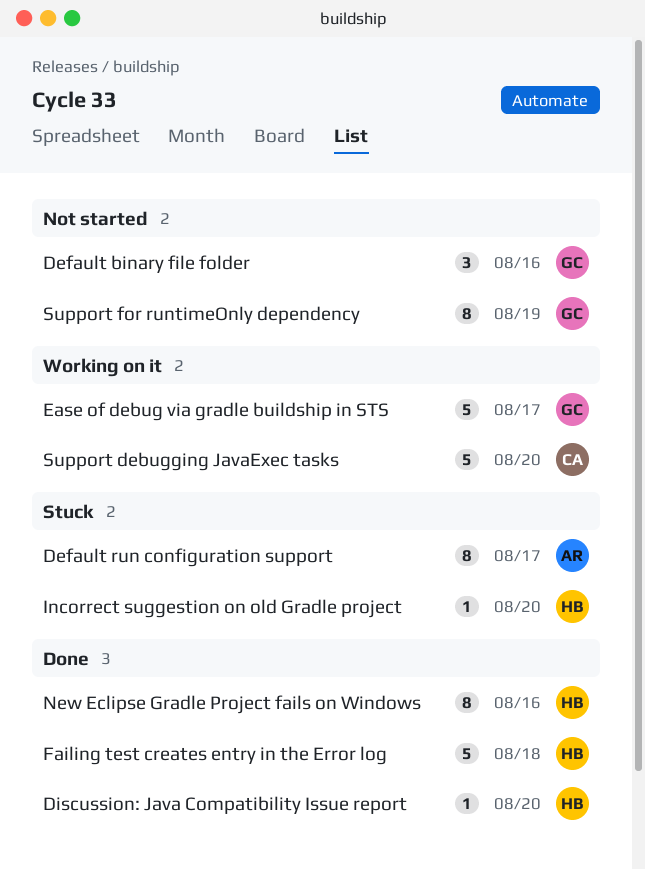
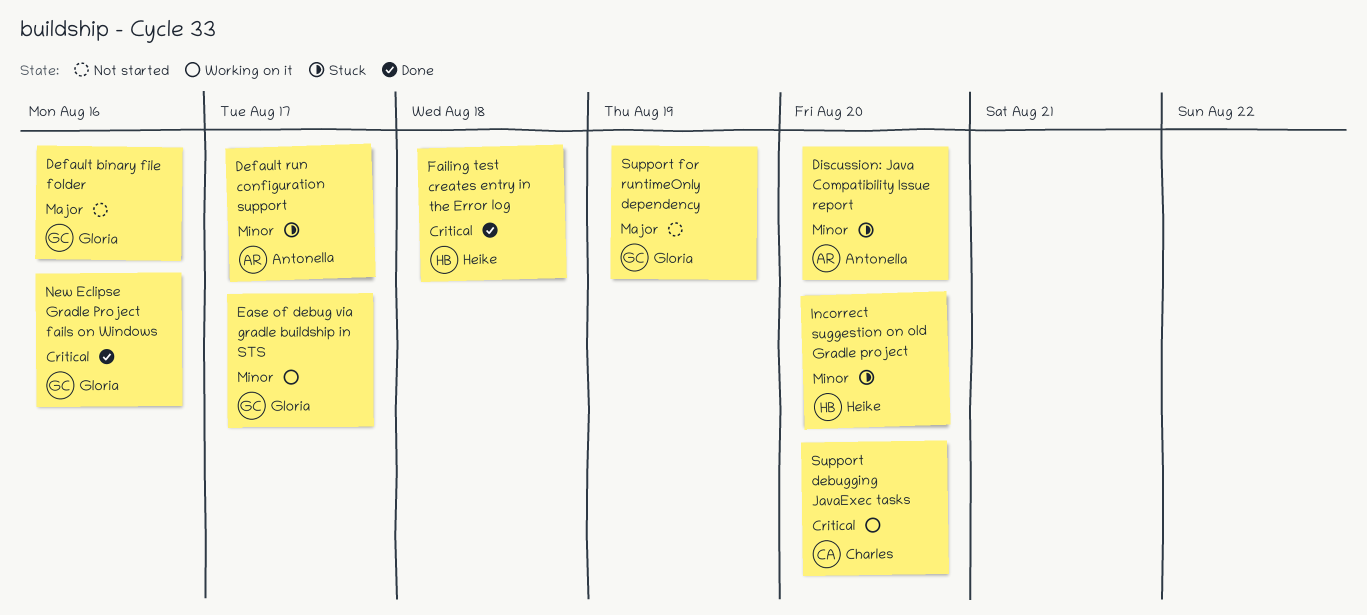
Discussion: Java Compatibility Issue report, status: Done -> Stuck
Discussion: Java Compatibility Issue report, owner: Heike -> Antonella
New Eclipse Gradle Project fails on Windows, owner: Heike -> Gloria

